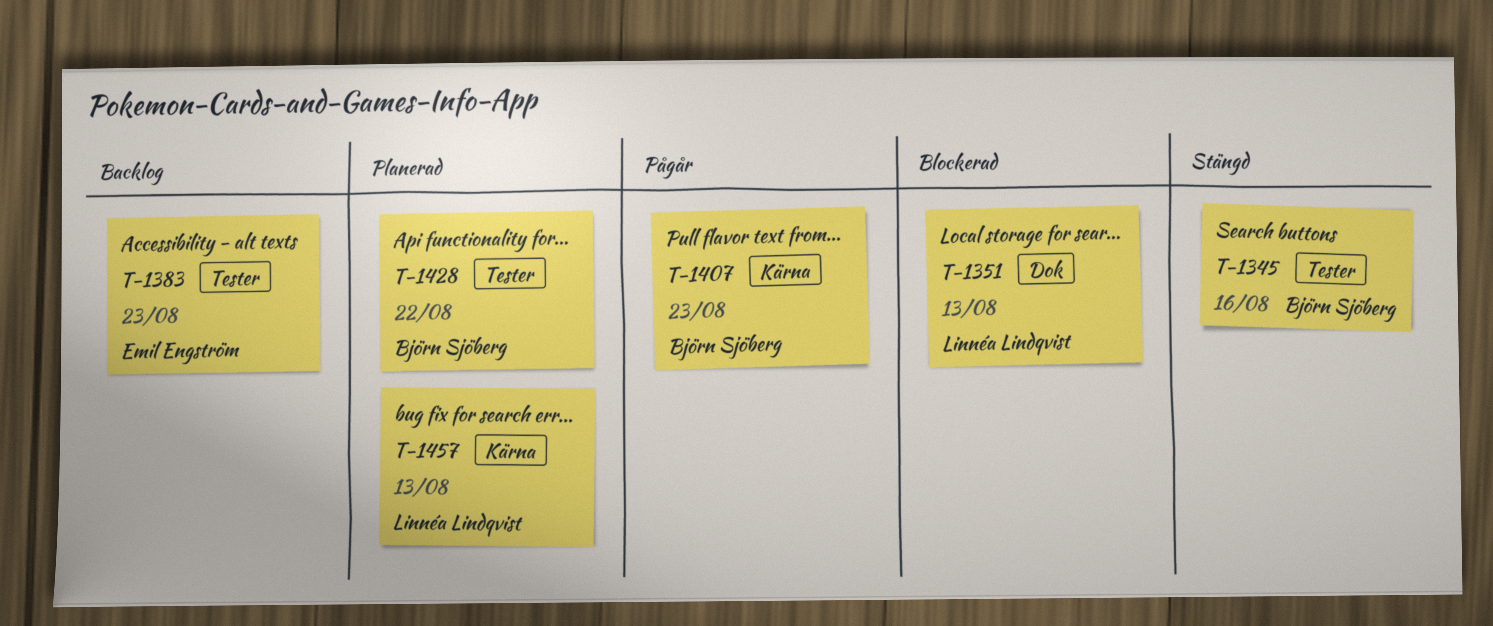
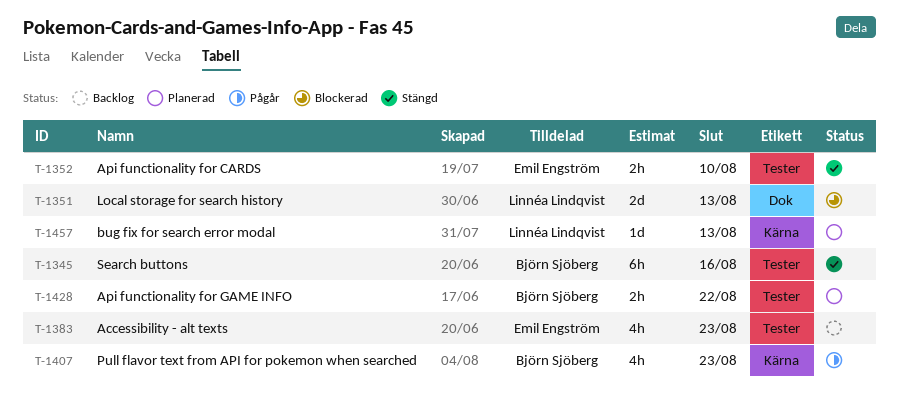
T-1352: none -> present

